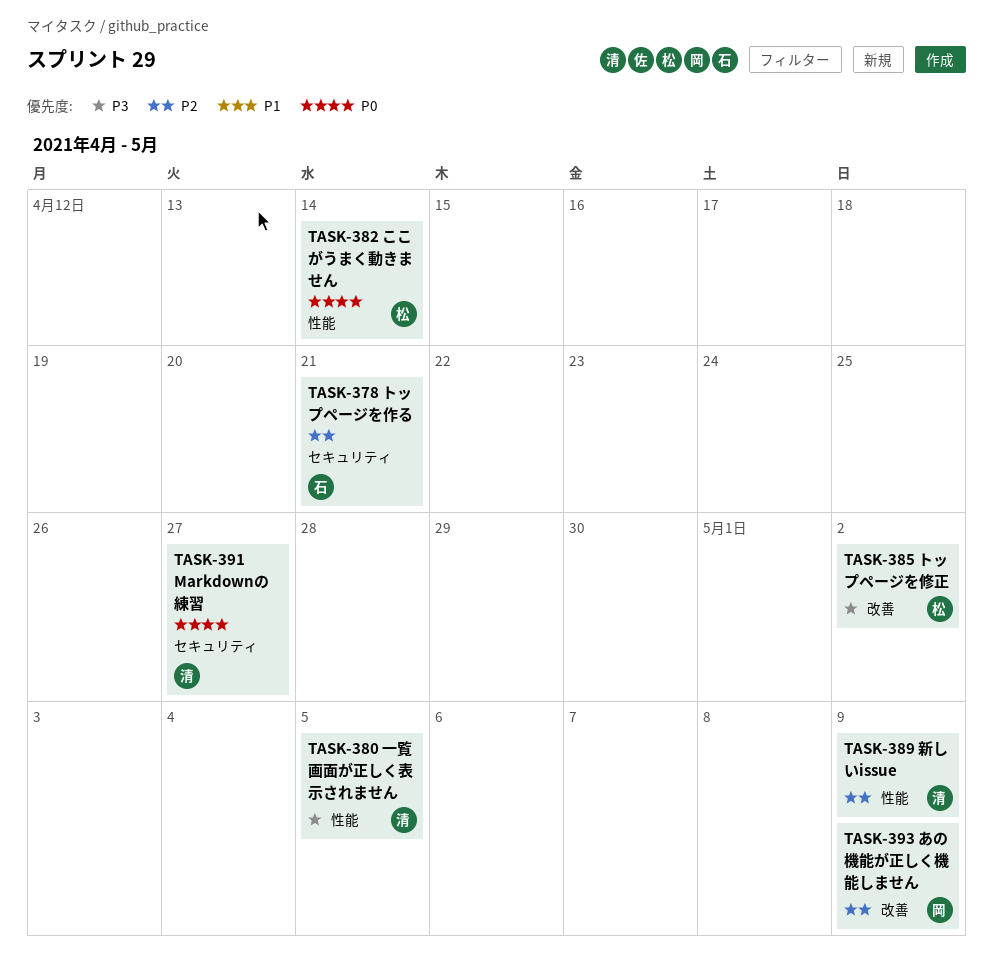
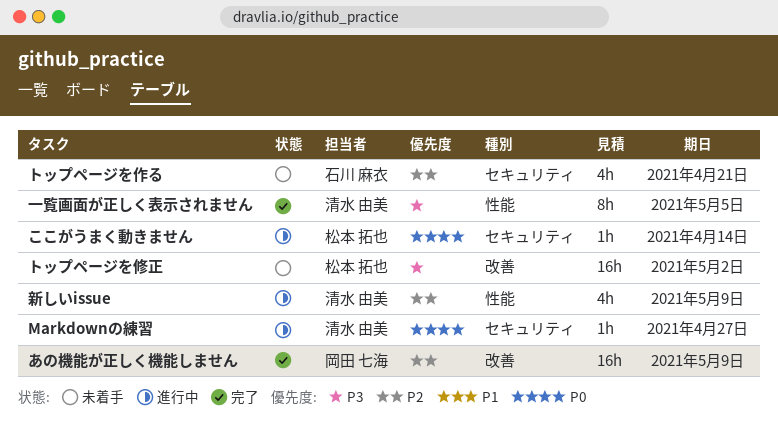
ここがうまく動きません, label: 性能 -> セキュリティ

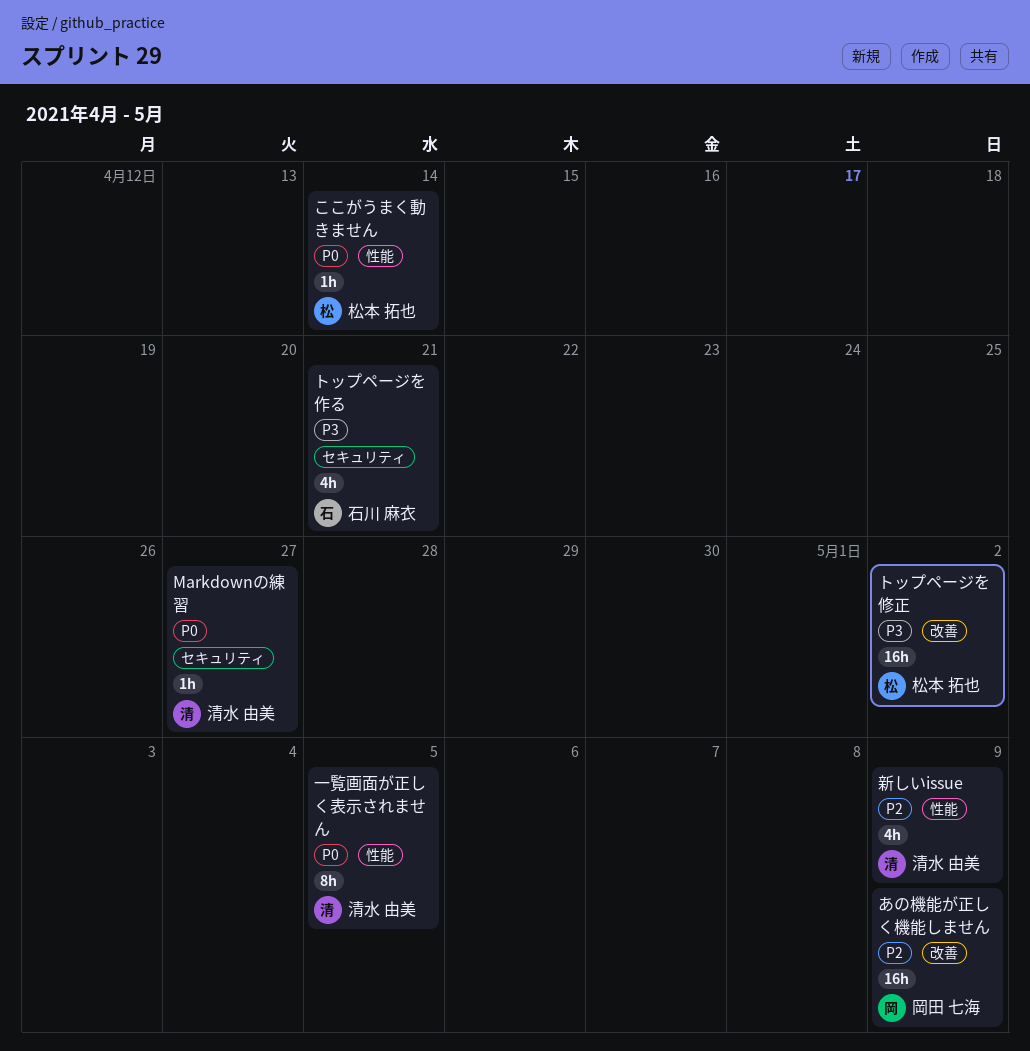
ここがうまく動きません, label: セキュリティ -> 性能
トップページを作る, priority: P2 -> P3
一覧画面が正しく表示されません, priority: P3 -> P0

